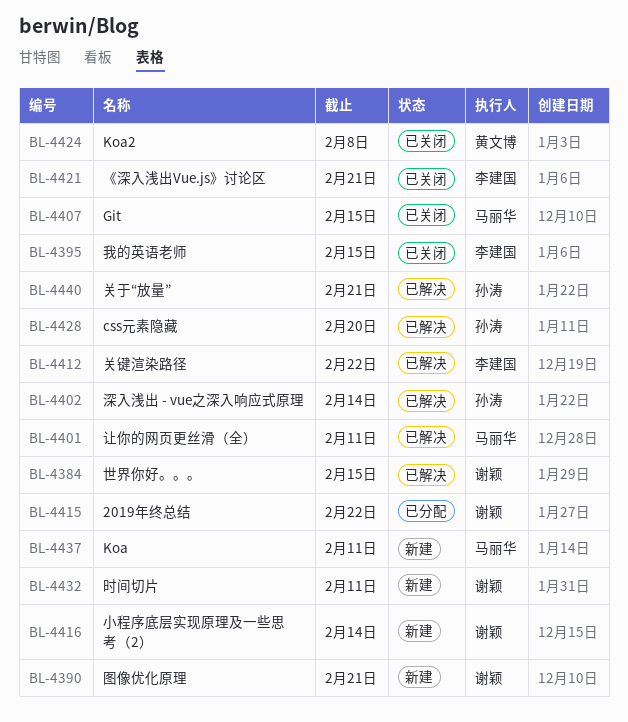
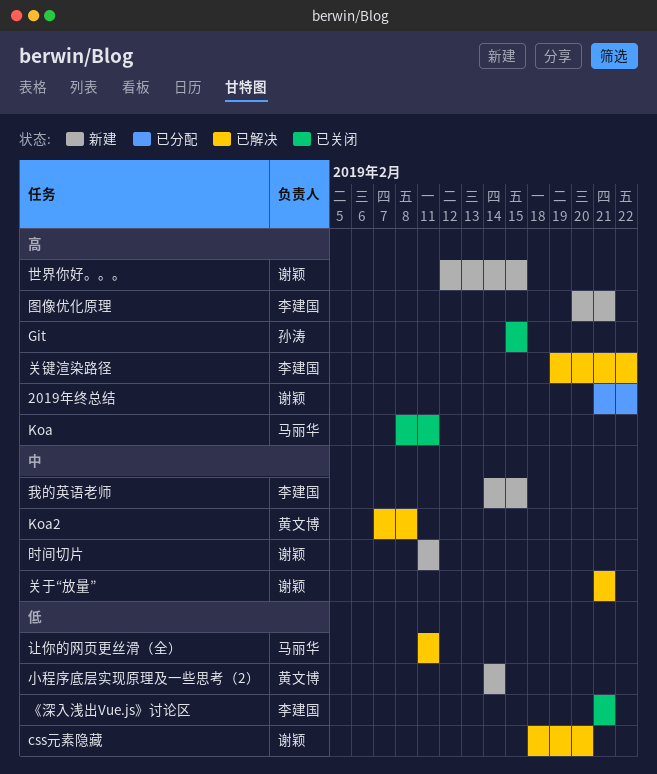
css元素隐藏, owner: 孙涛 -> 谢颖
Git, owner: 马丽华 -> 孙涛
Koa, status: 新建 -> 已关闭
Koa2, status: 已关闭 -> 已解决
世界你好。。。, status: 已解决 -> 新建
关于“放量”, owner: 孙涛 -> 谢颖
图像优化原理, owner: 谢颖 -> 李建国
小程序底层实现原理及一些思考（2）, owner: 谢颖 -> 黄文博
我的英语老师, status: 已关闭 -> 新建
深入浅出 - vue之深入响应式原理: present -> none

